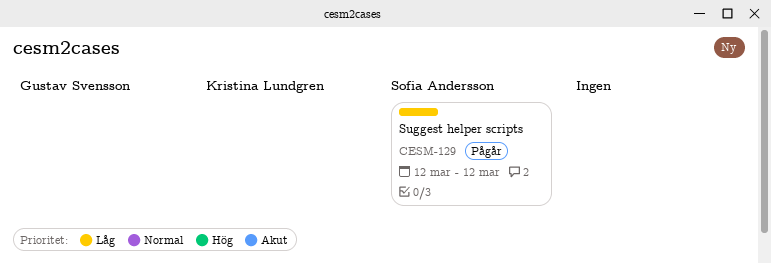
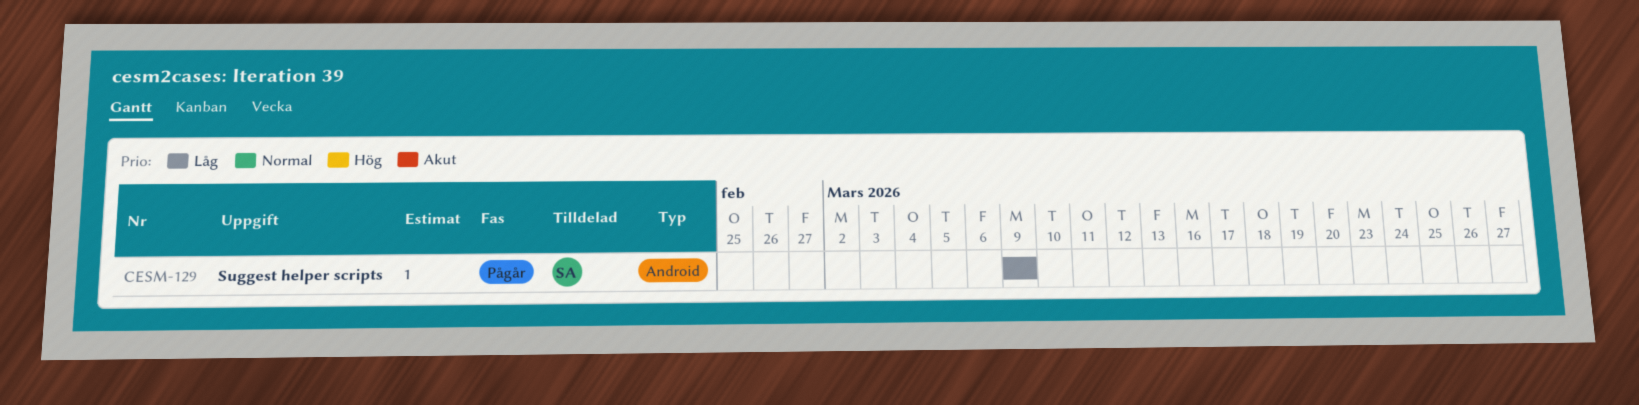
CESM-129, start: Mar 12 -> Mar 9
CESM-129, due: Mar 12 -> Mar 9

